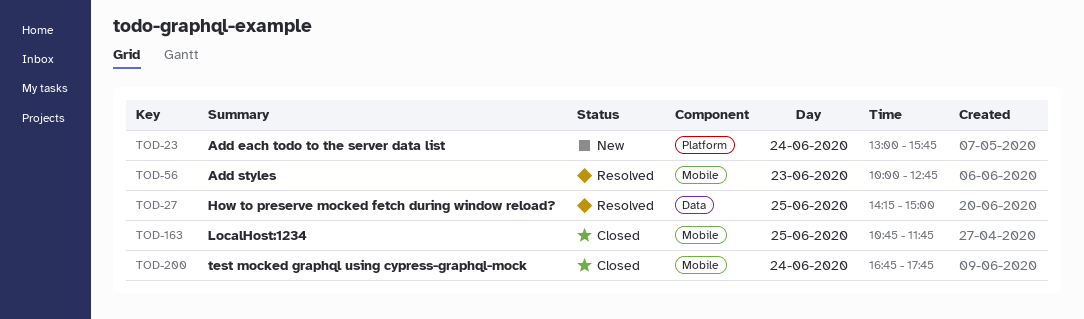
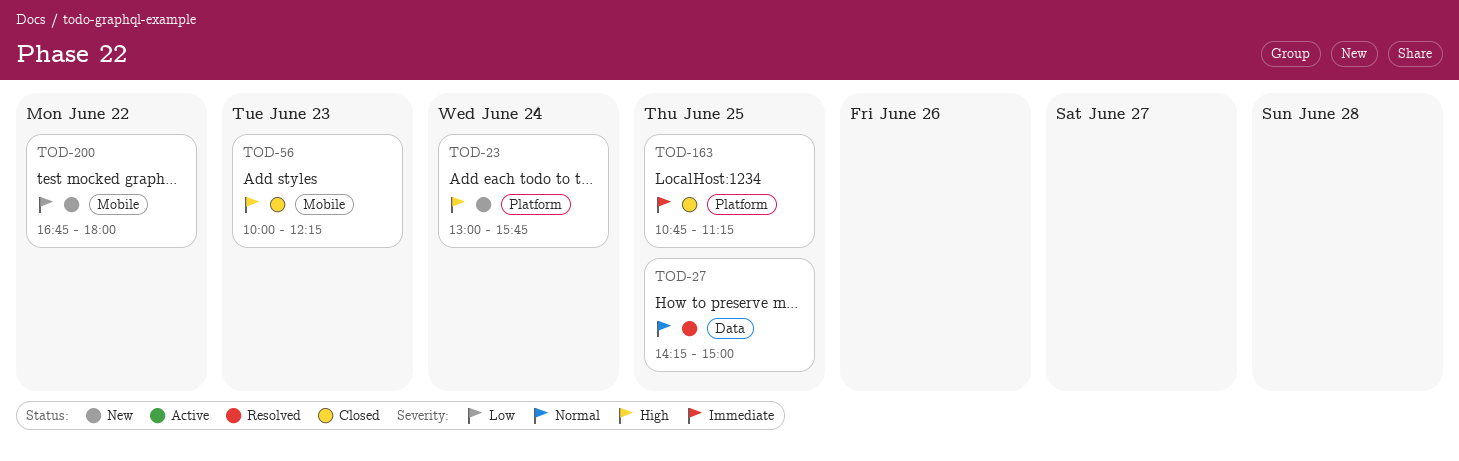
TOD-56, status: Resolved -> Closed
TOD-56, ends: 12:45 -> 12:15
TOD-163, label: Mobile -> Platform
TOD-163, ends: 11:45 -> 11:15
TOD-200, status: Closed -> New
TOD-200, day: Jun 24 -> Jun 22
TOD-200, ends: 17:45 -> 18:00

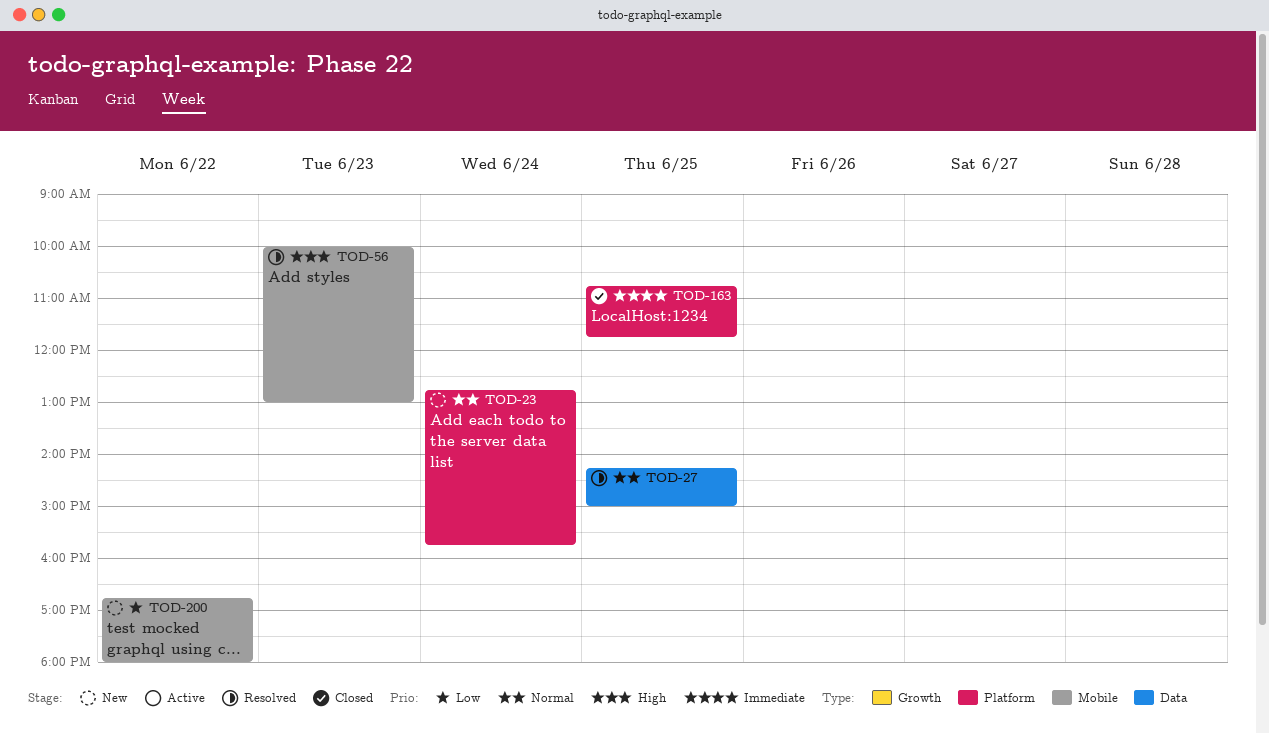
TOD-23, priority: High -> Normal
TOD-23, begins: 13:00 -> 12:45
TOD-56, status: Closed -> Resolved
TOD-56, ends: 12:15 -> 13:00
TOD-163, ends: 11:15 -> 11:45

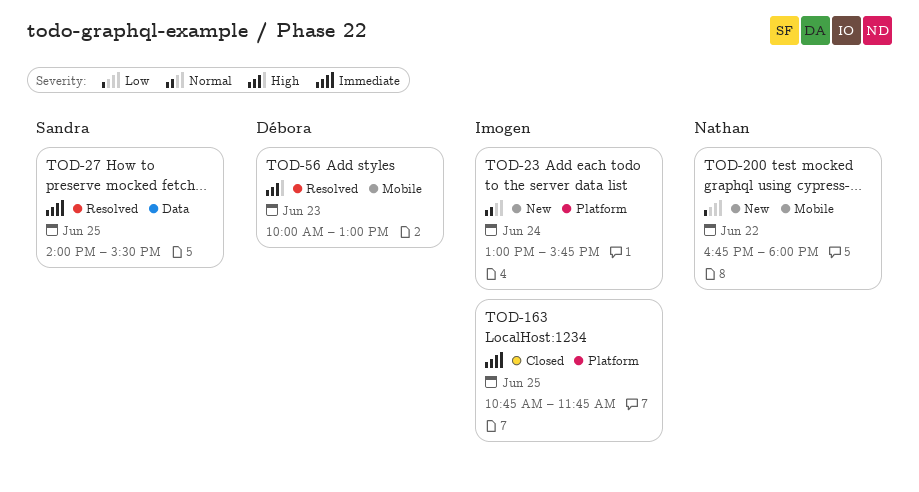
TOD-23, begins: 12:45 -> 13:00
TOD-27, priority: Normal -> Immediate
TOD-27, begins: 14:15 -> 14:00
TOD-27, ends: 15:00 -> 15:30

